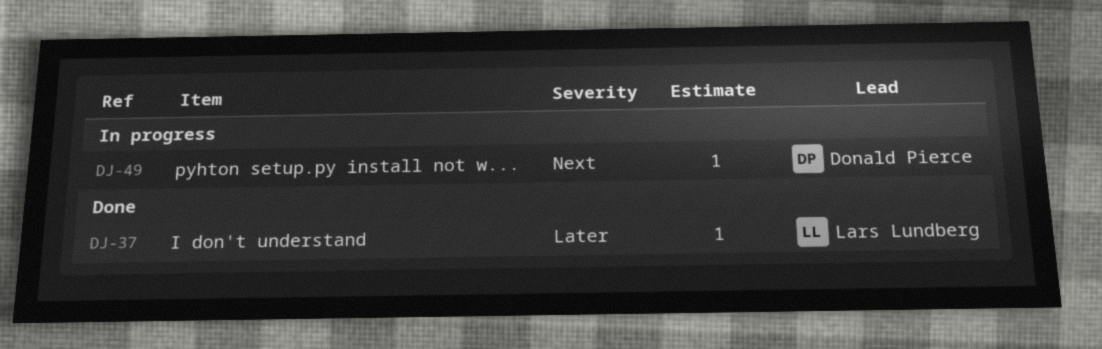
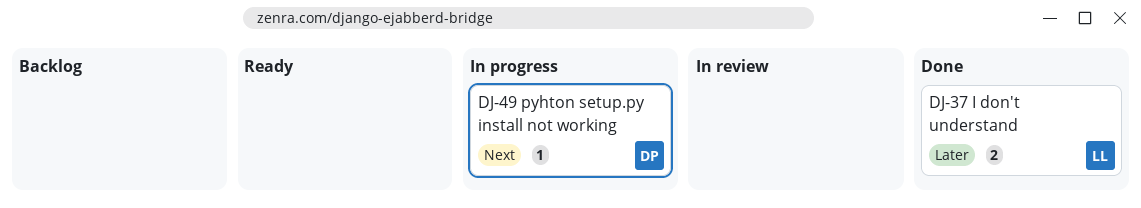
DJ-37, estimate: 1 -> 2

